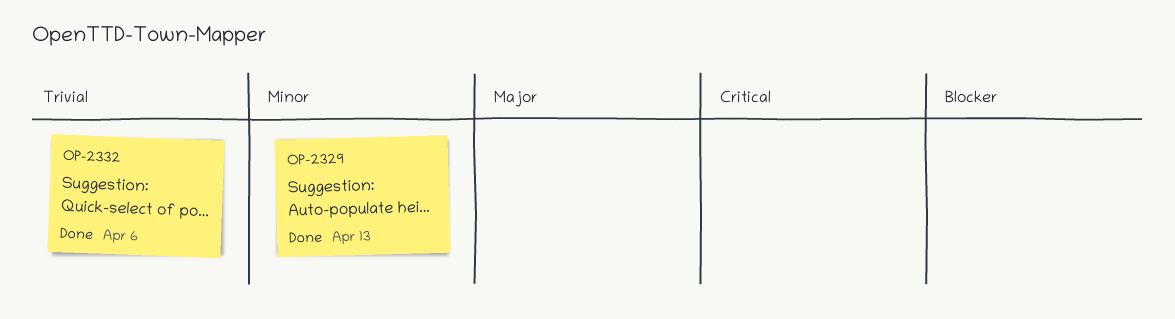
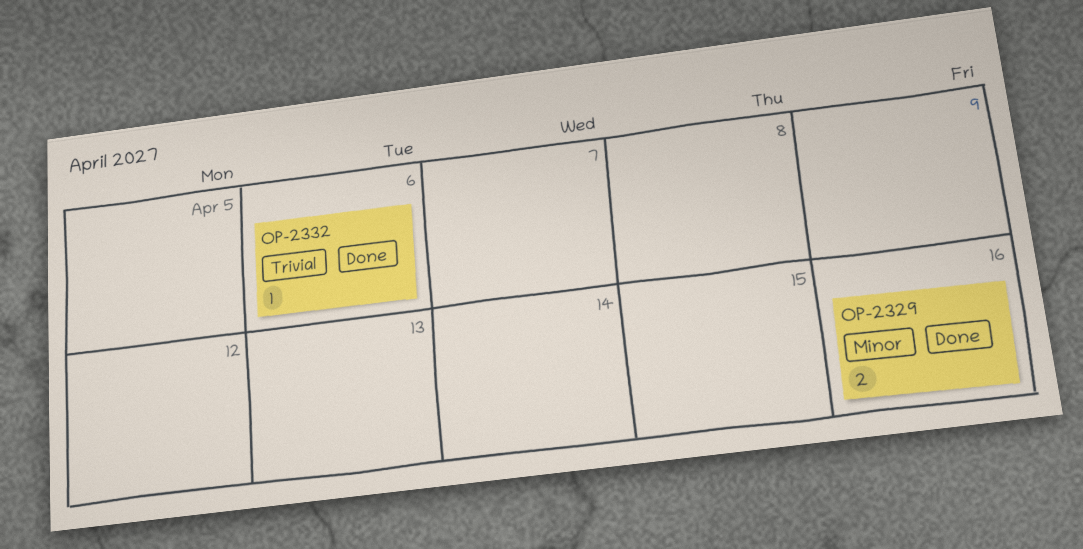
OP-2329, due: Apr 13 -> Apr 16

